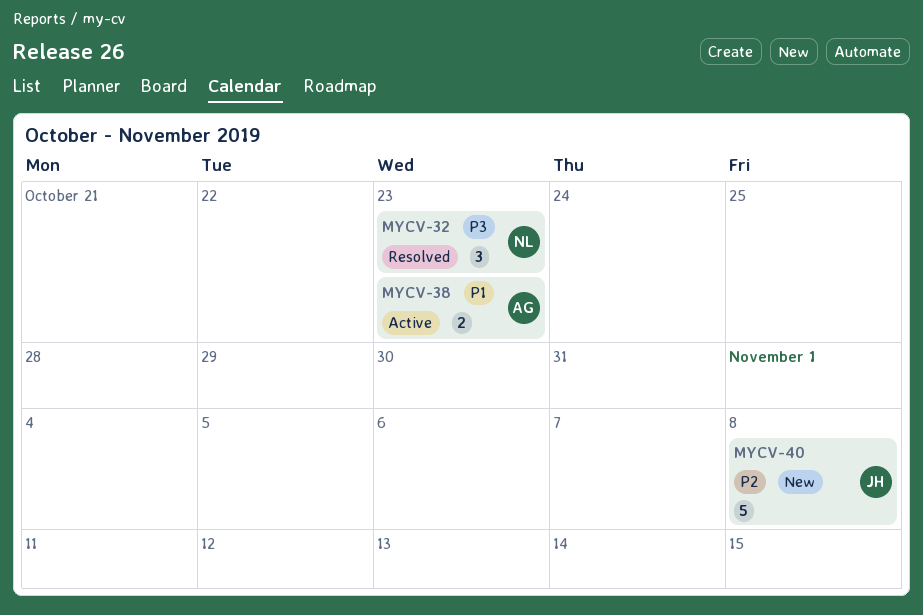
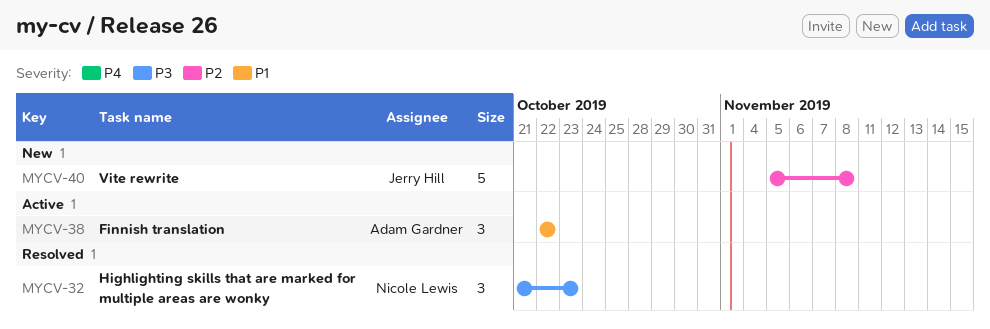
MYCV-38, estimate: 2 -> 3
MYCV-38, due: Oct 23 -> Oct 22

